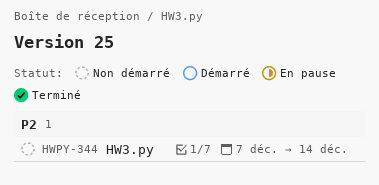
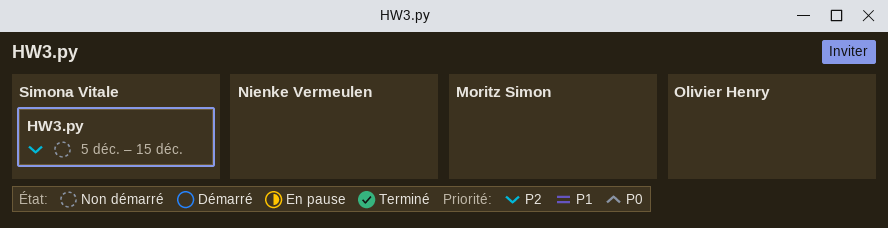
HW3.py, start: Dec 7 -> Dec 5
HW3.py, due: Dec 14 -> Dec 15

